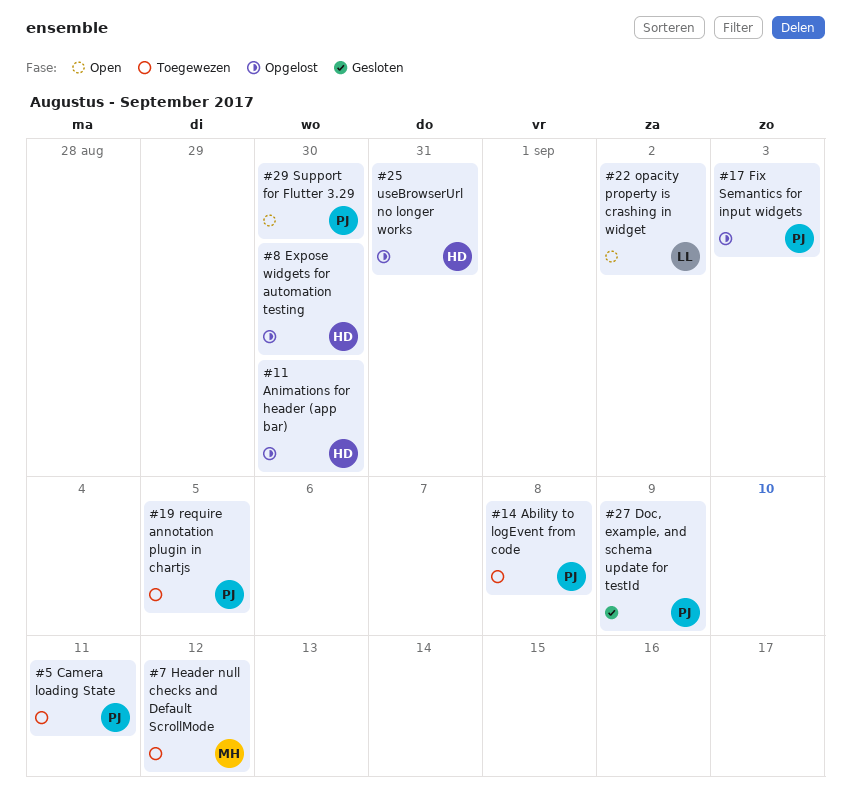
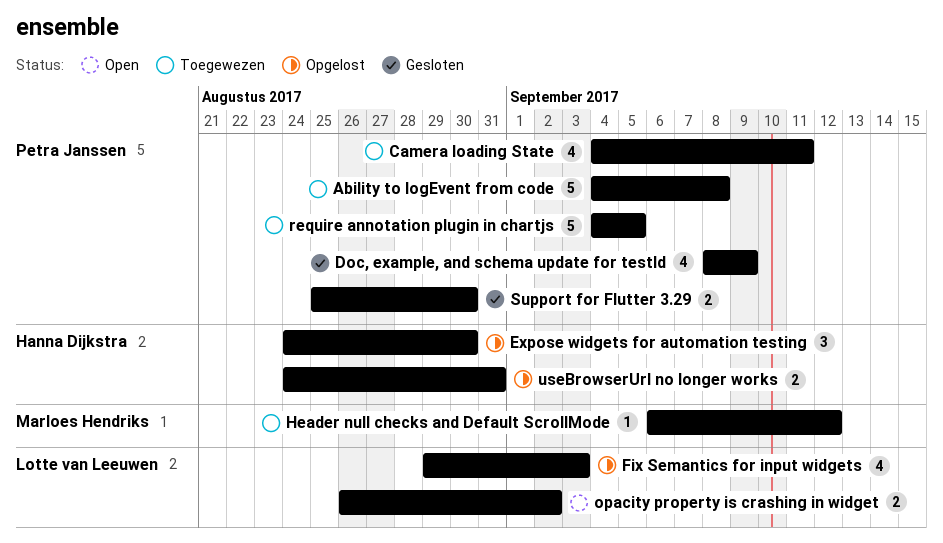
Animations for header (app bar): present -> none
Fix Semantics for input widgets, owner: Petra Janssen -> Lotte van Leeuwen
Support for Flutter 3.29, status: Open -> Gesloten

